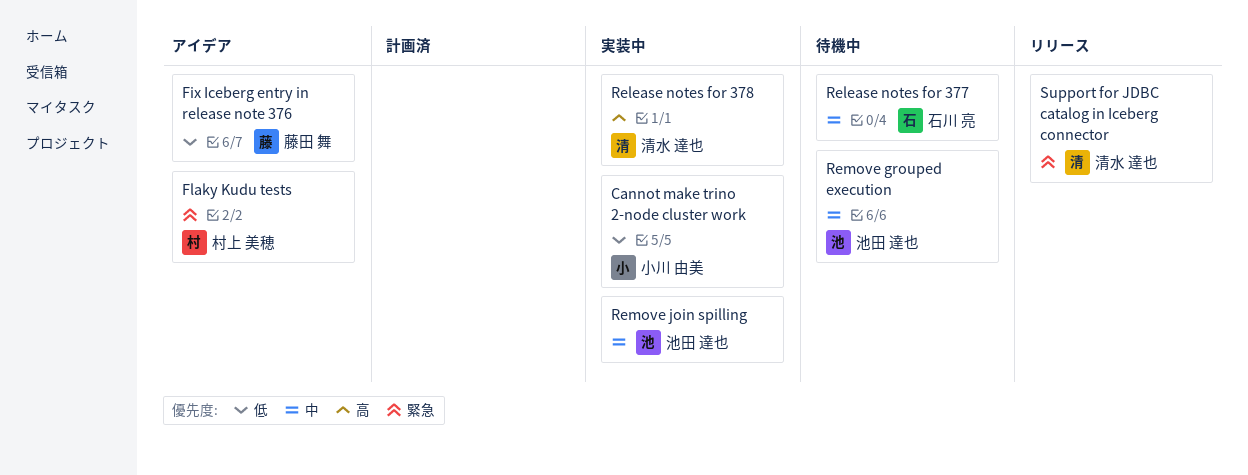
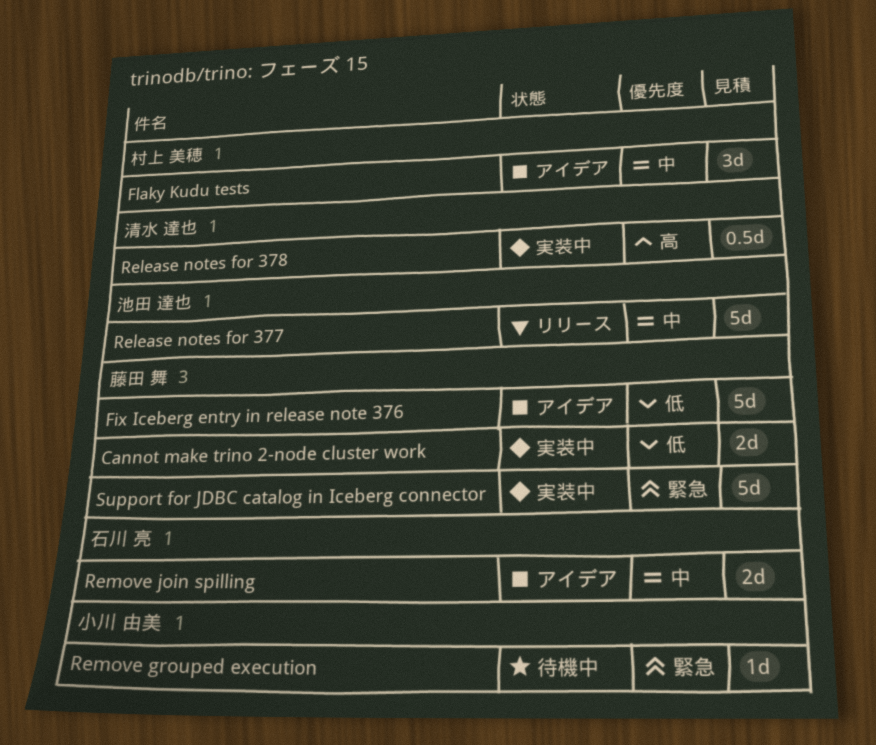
Cannot make trino 2-node cluster work, owner: 小川 由美 -> 藤田 舞
Flaky Kudu tests, priority: 緊急 -> 中
Release notes for 377, status: 待機中 -> リリース
Release notes for 377, owner: 石川 亮 -> 池田 達也
Remove grouped execution, owner: 池田 達也 -> 小川 由美
Remove grouped execution, priority: 中 -> 緊急
Remove join spilling, status: 実装中 -> アイデア
Remove join spilling, owner: 池田 達也 -> 石川 亮
Support for JDBC catalog in Iceberg connector, status: リリース -> 実装中
Support for JDBC catalog in Iceberg connector, owner: 清水 達也 -> 藤田 舞

